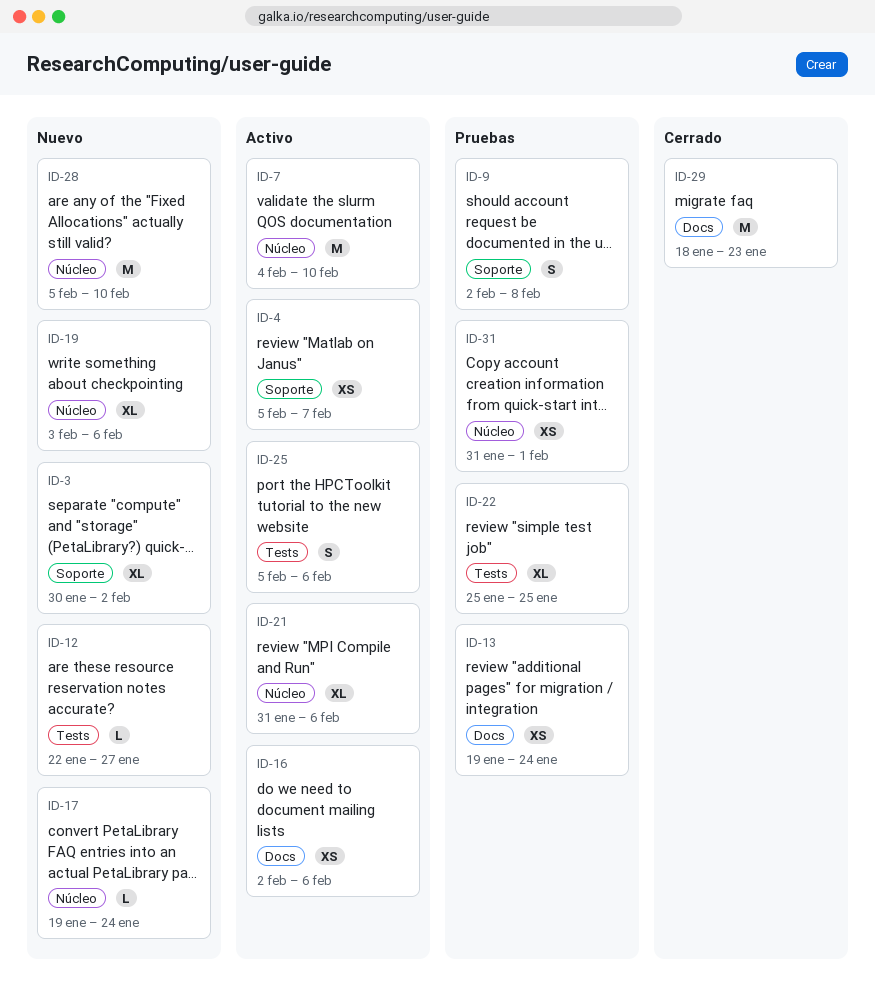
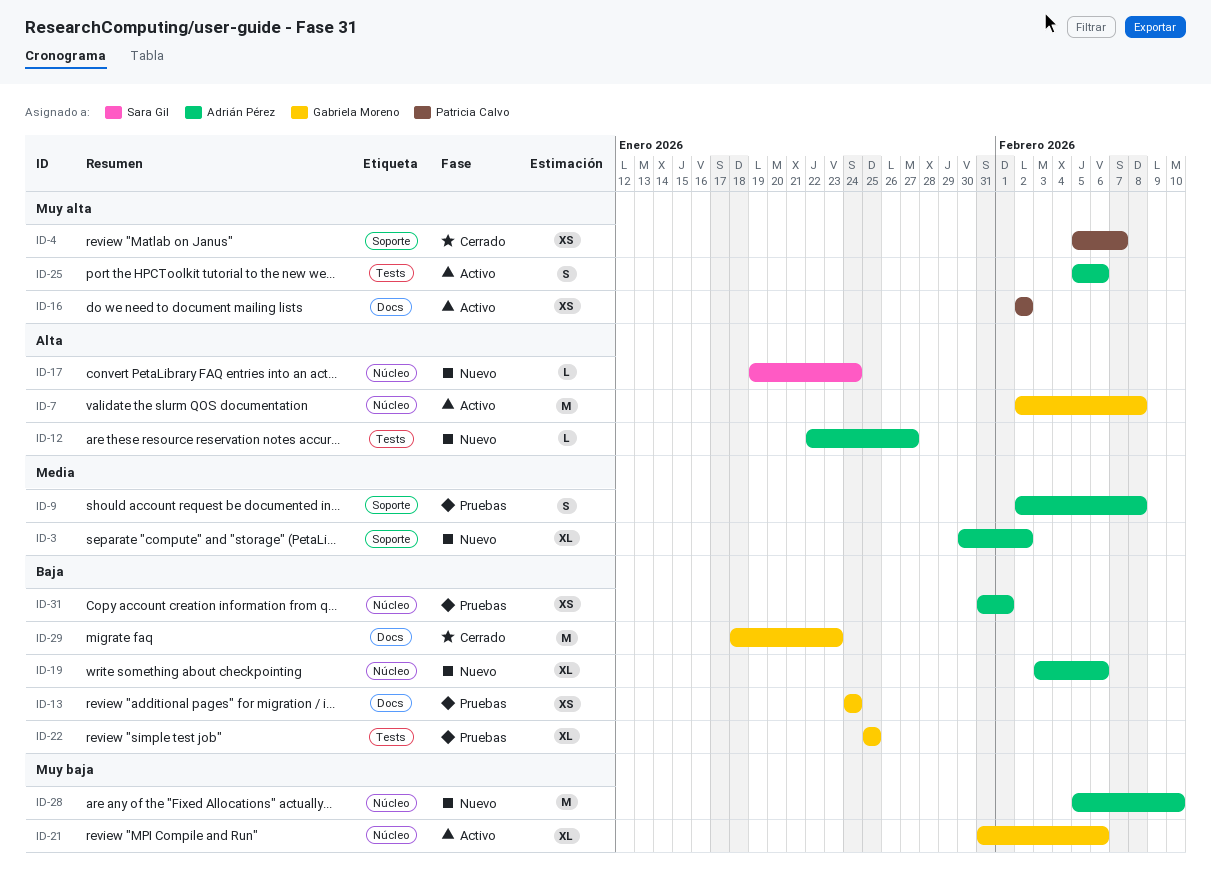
ID-4, status: Activo -> Cerrado
ID-7, start: Feb 4 -> Feb 2
ID-7, due: Feb 10 -> Feb 8
ID-13, start: Jan 19 -> Jan 24
ID-16, due: Feb 6 -> Feb 2

